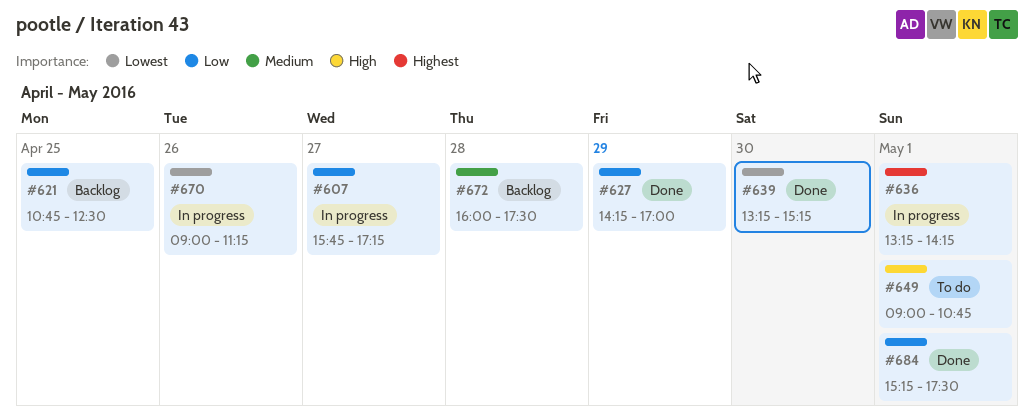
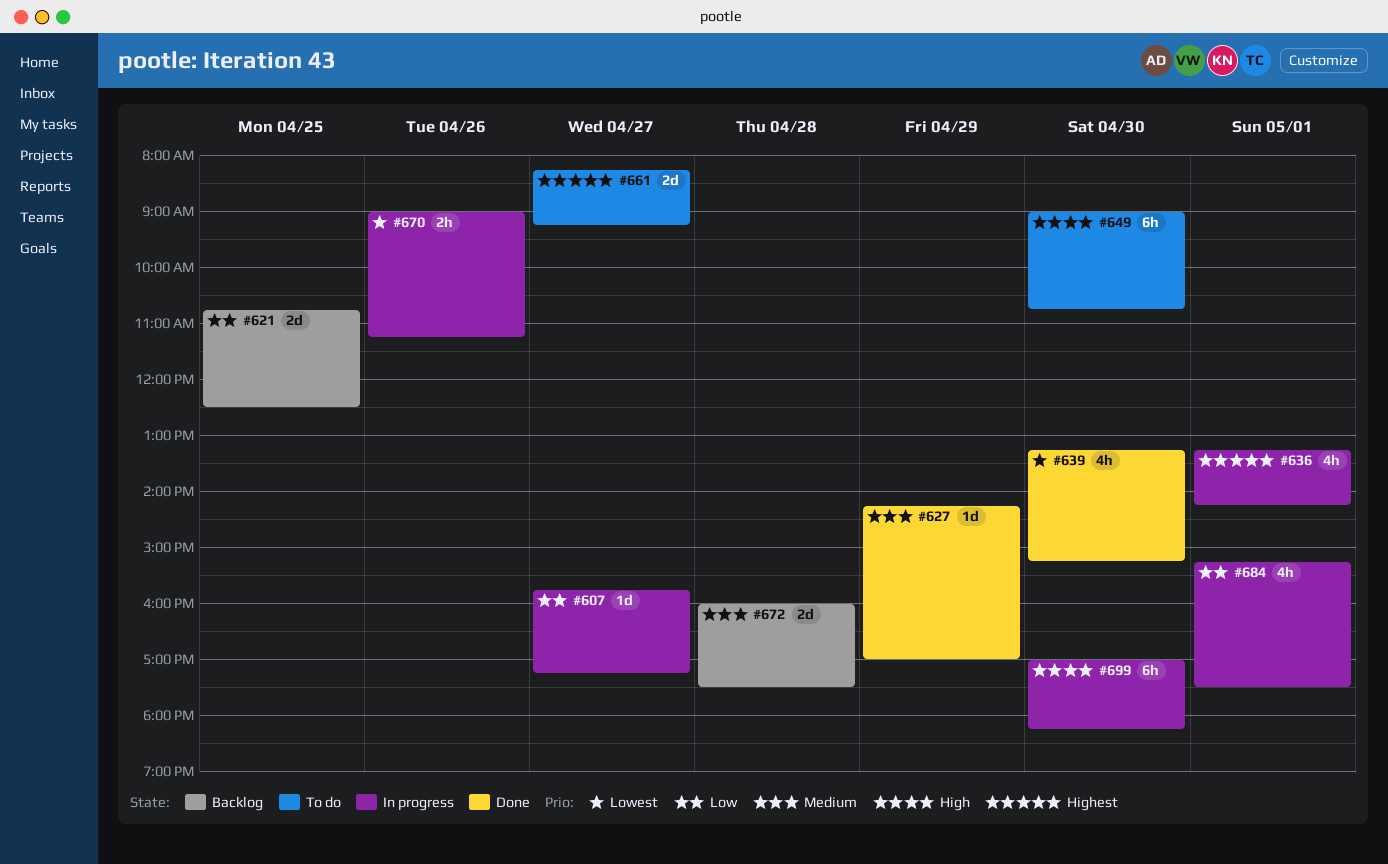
#627, priority: Low -> Medium
#649, day: May 1 -> Apr 30
#661: none -> present
#684, status: Done -> In progress
#699: none -> present

